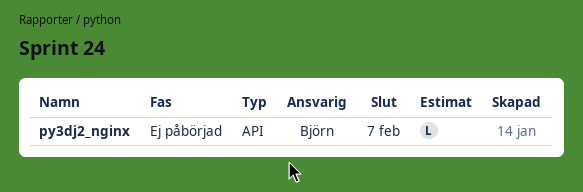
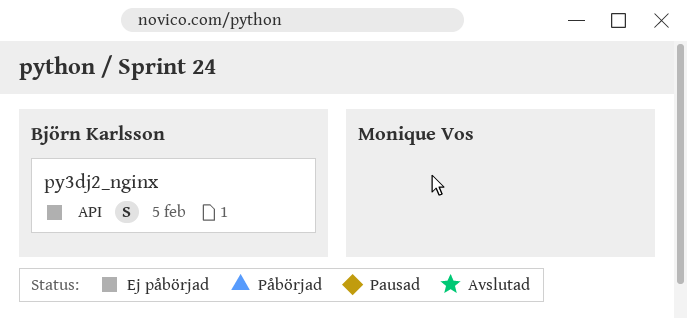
py3dj2_nginx, estimate: L -> S
py3dj2_nginx, due: Feb 7 -> Feb 5

